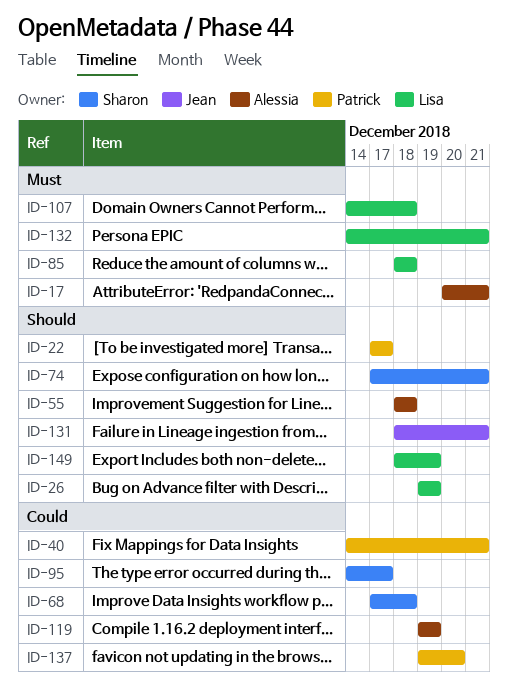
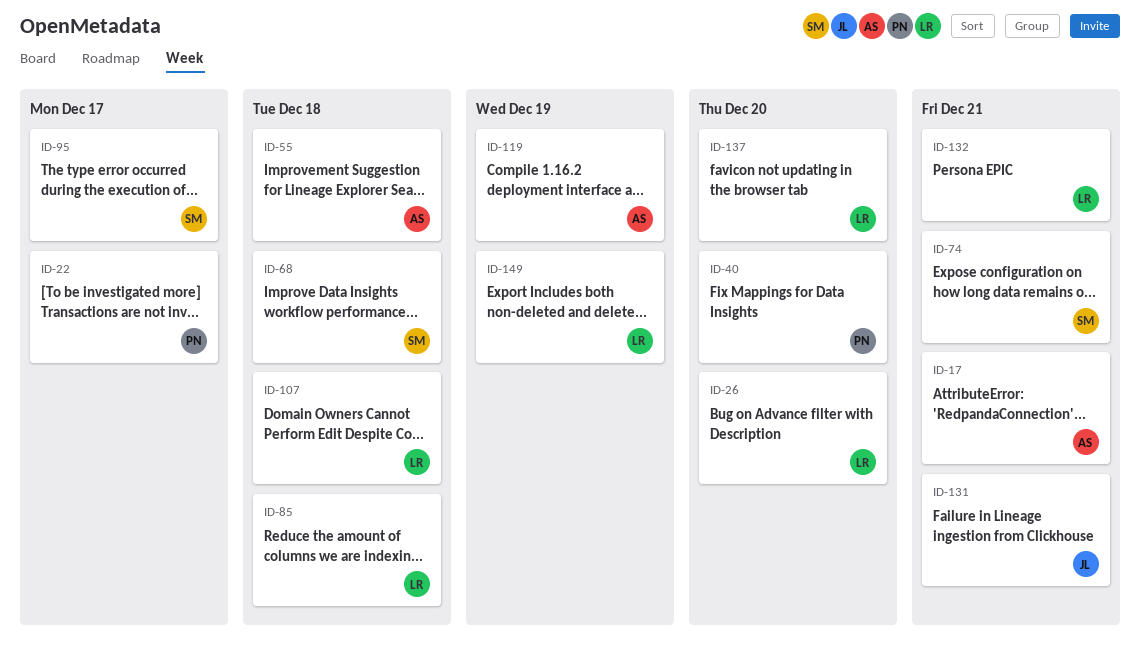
ID-26, due: Dec 19 -> Dec 20
ID-40, due: Dec 21 -> Dec 20
ID-137, owner: Patrick -> Lisa

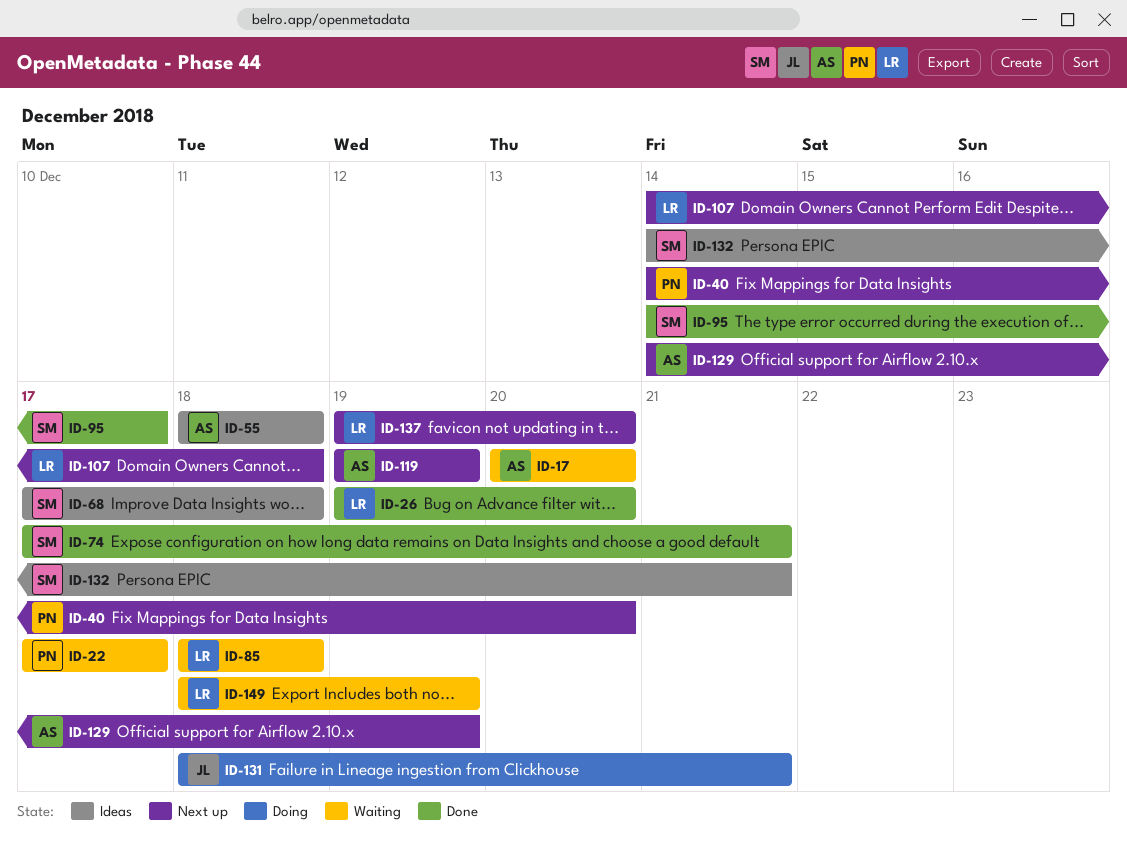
ID-17, due: Dec 21 -> Dec 20
ID-129: none -> present
ID-132, owner: LR -> SM

